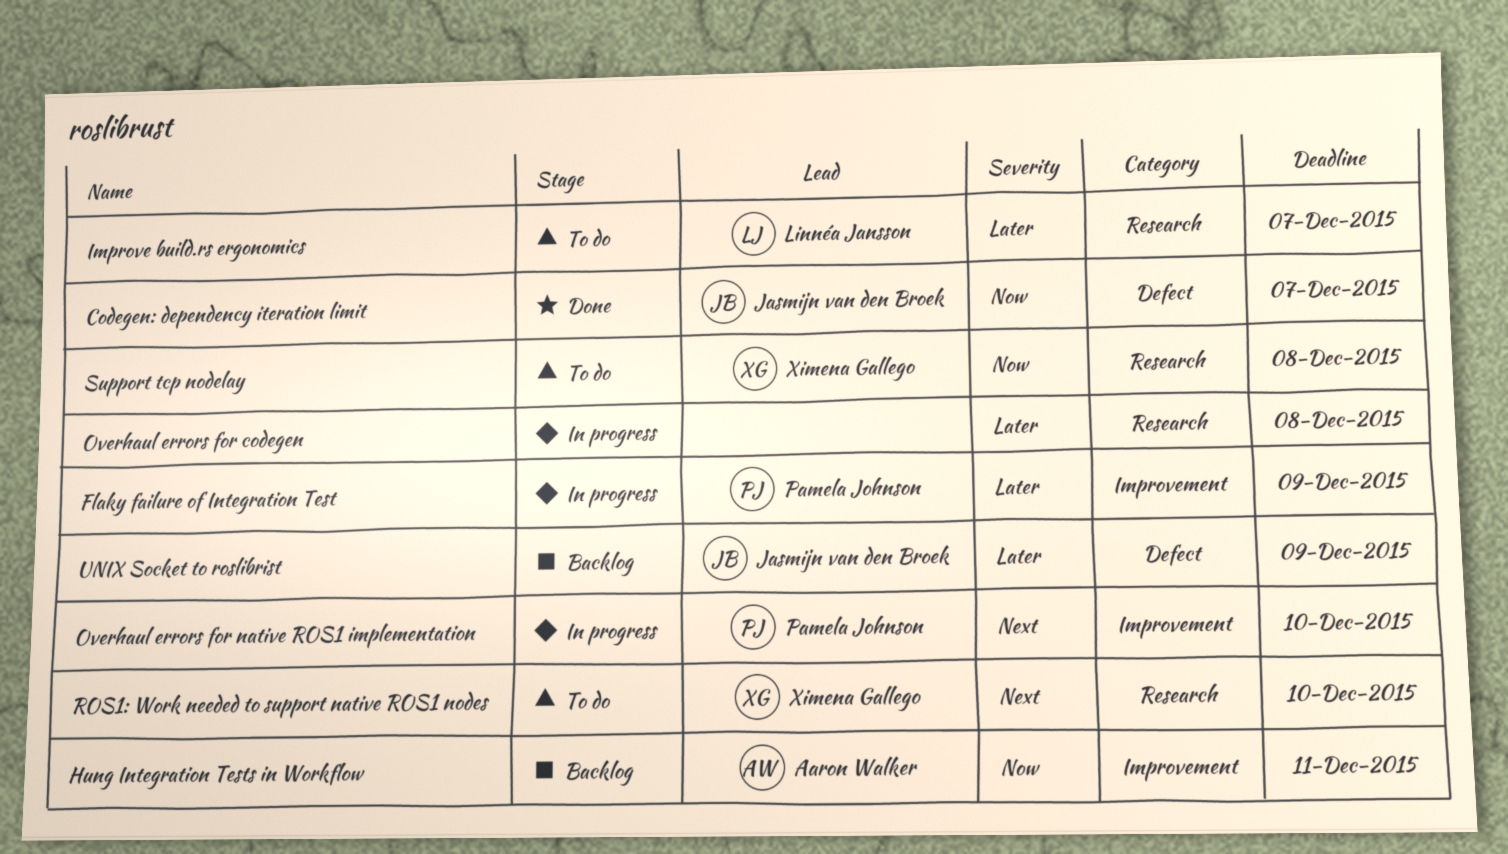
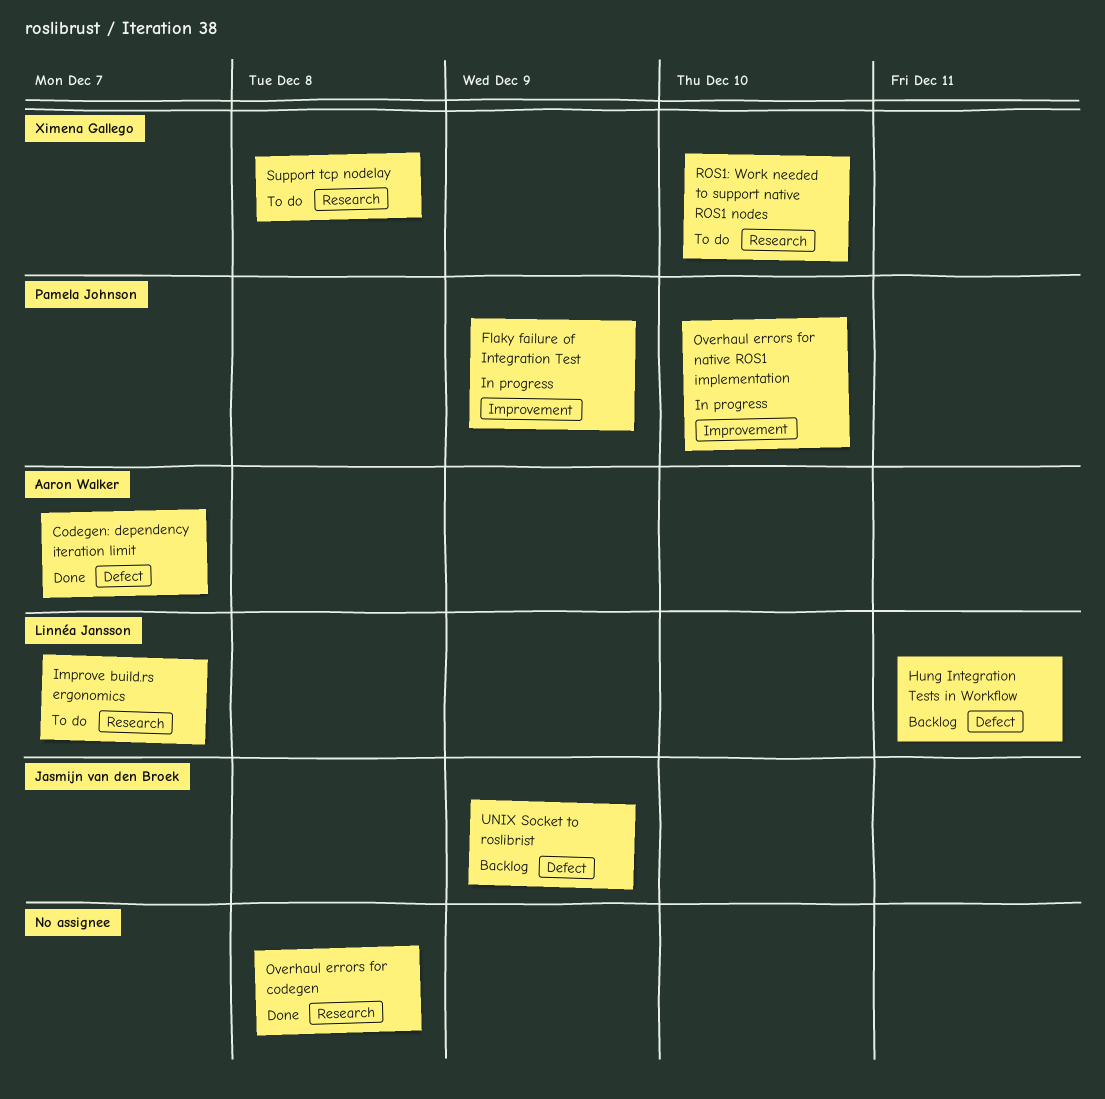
Codegen: dependency iteration limit, owner: Jasmijn van den Broek -> Aaron Walker
Hung Integration Tests in Workflow, owner: Aaron Walker -> Linnéa Jansson
Hung Integration Tests in Workflow, label: Improvement -> Defect
Overhaul errors for codegen, status: In progress -> Done

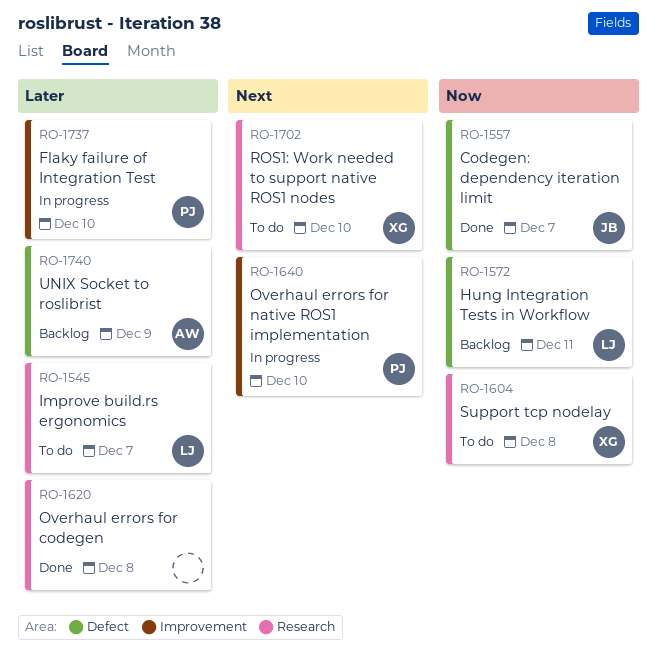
Codegen: dependency iteration limit, owner: Aaron Walker -> Jasmijn van den Broek
Flaky failure of Integration Test, due: Dec 9 -> Dec 10
UNIX Socket to roslibrist, owner: Jasmijn van den Broek -> Aaron Walker

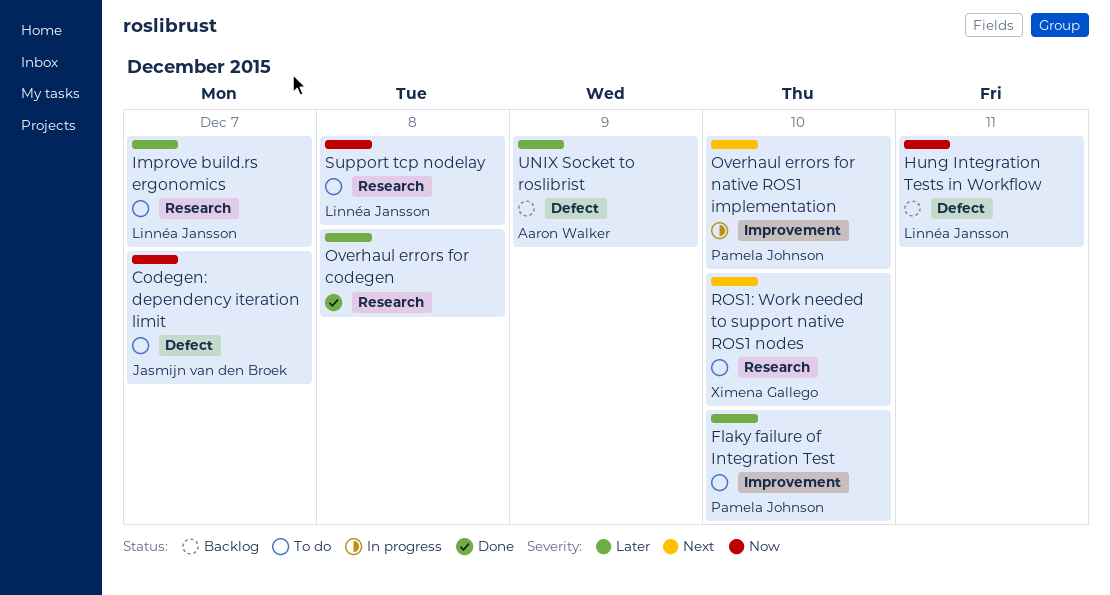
Codegen: dependency iteration limit, status: Done -> To do
Flaky failure of Integration Test, status: In progress -> To do
Support tcp nodelay, owner: Ximena Gallego -> Linnéa Jansson

